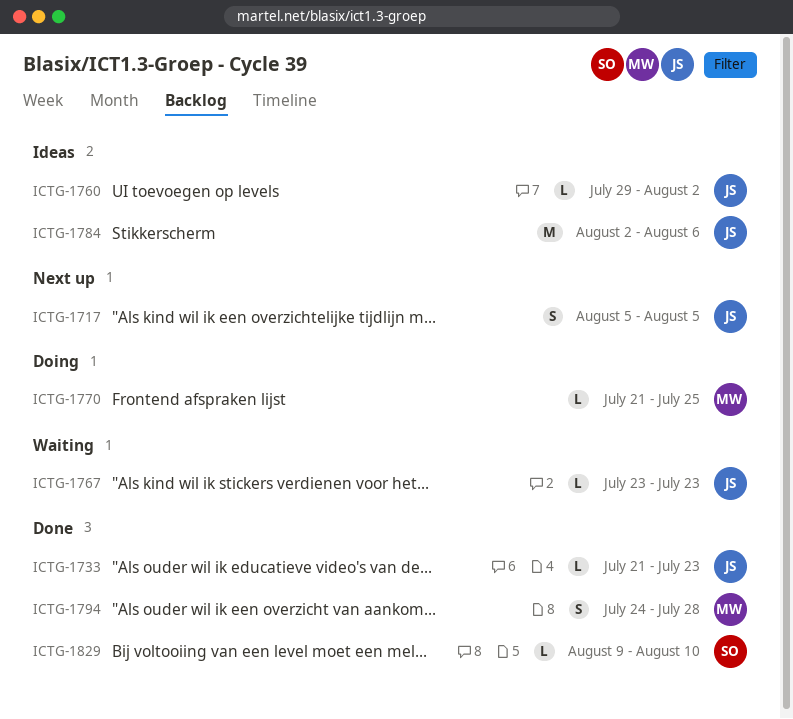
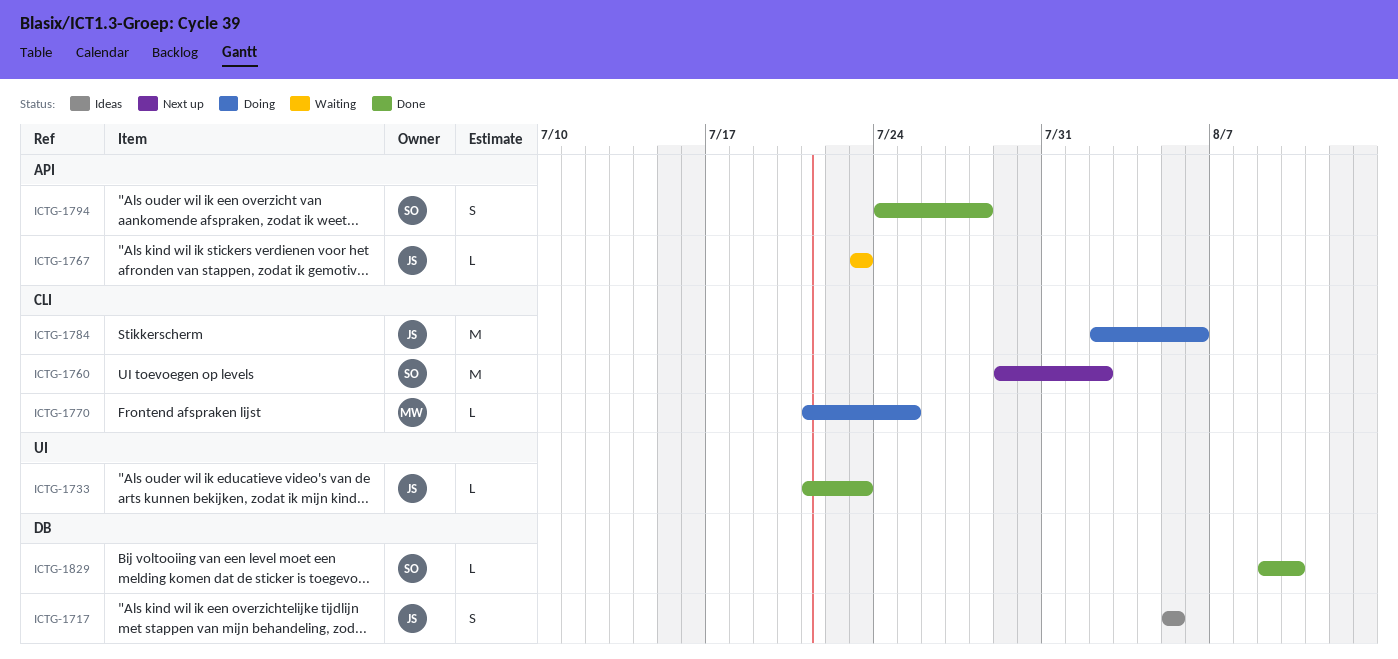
ICTG-1717, status: Next up -> Ideas
ICTG-1760, status: Ideas -> Next up
ICTG-1760, owner: JS -> SO
ICTG-1760, estimate: L -> M
ICTG-1784, status: Ideas -> Doing
ICTG-1794, owner: MW -> SO

